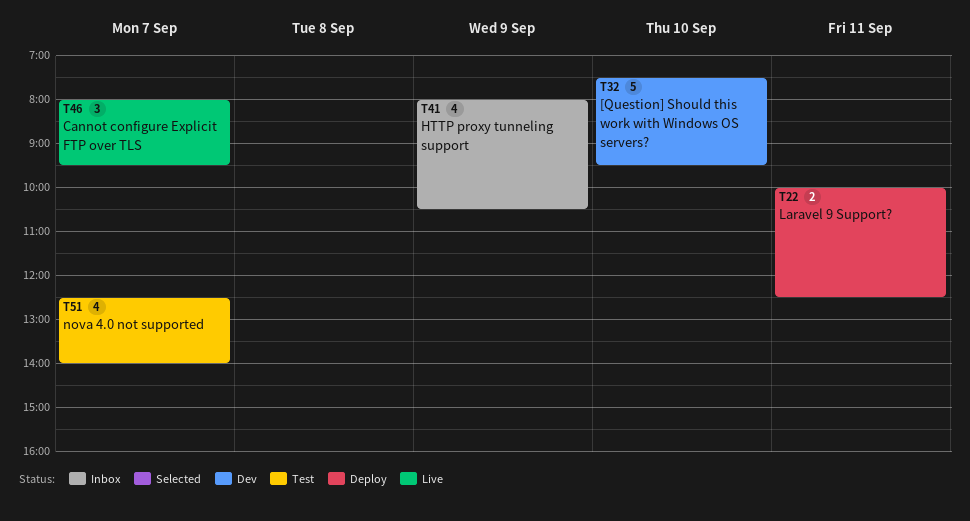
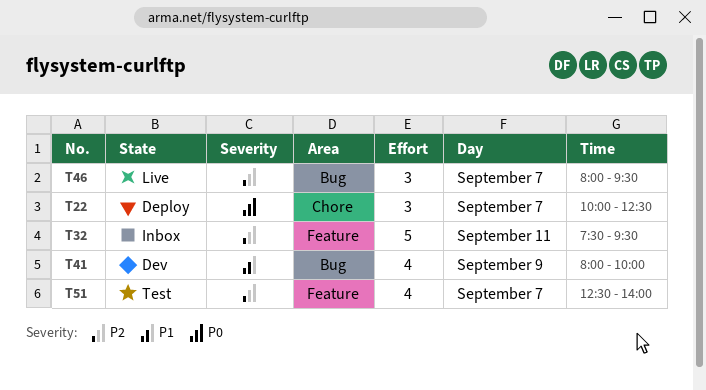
T22, estimate: 2 -> 3
T22, day: Sep 11 -> Sep 7
T32, status: Dev -> Inbox
T32, day: Sep 10 -> Sep 11
T41, status: Inbox -> Dev
T41, ends: 10:30 -> 10:00

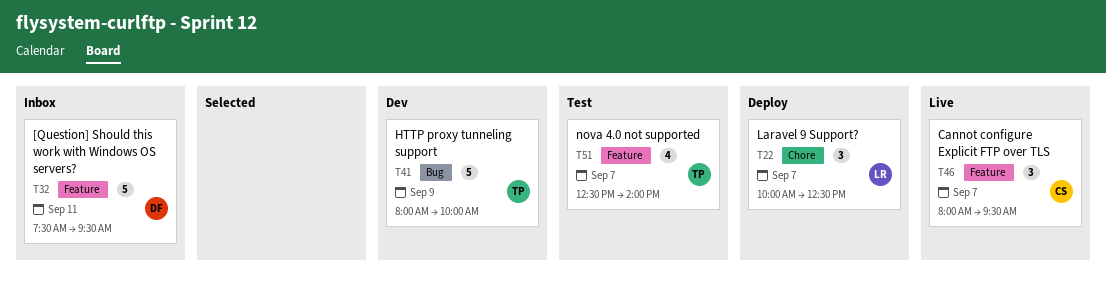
T41, estimate: 4 -> 5
T46, label: Bug -> Feature

